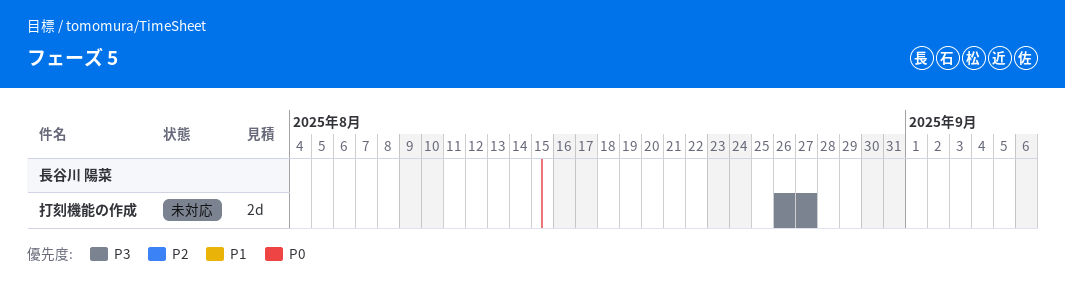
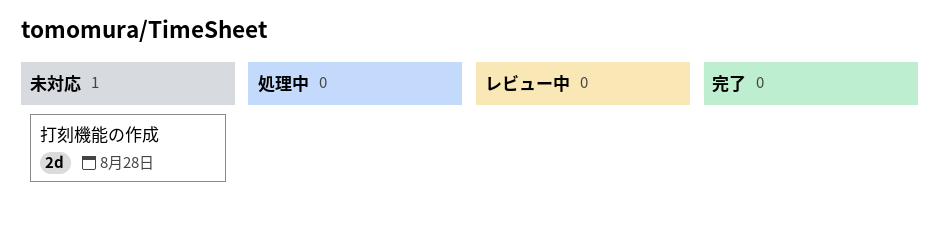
打刻機能の作成, due: Aug 27 -> Aug 28

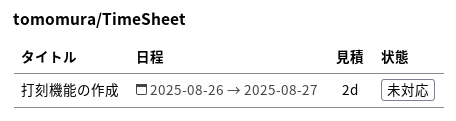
打刻機能の作成, due: Aug 28 -> Aug 27

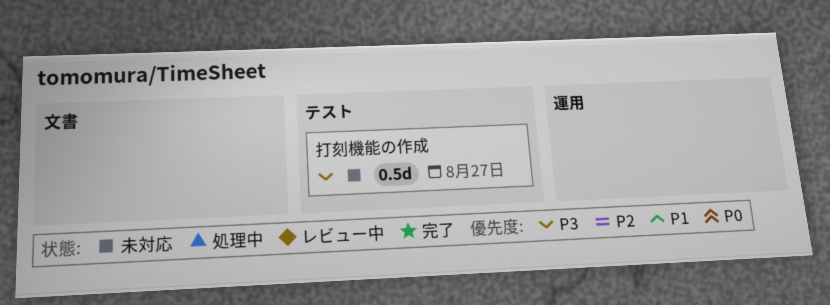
打刻機能の作成, estimate: 2d -> 0.5d

